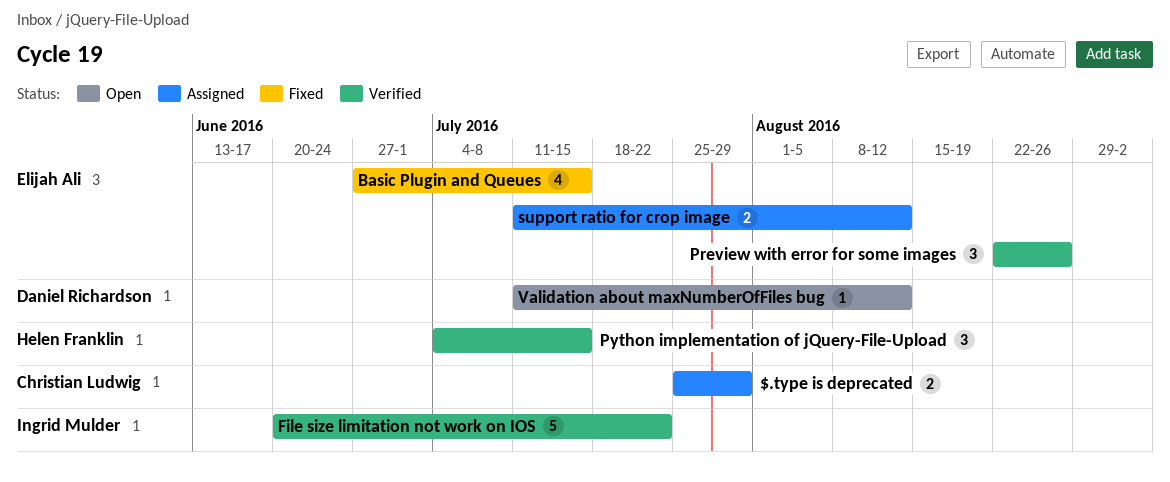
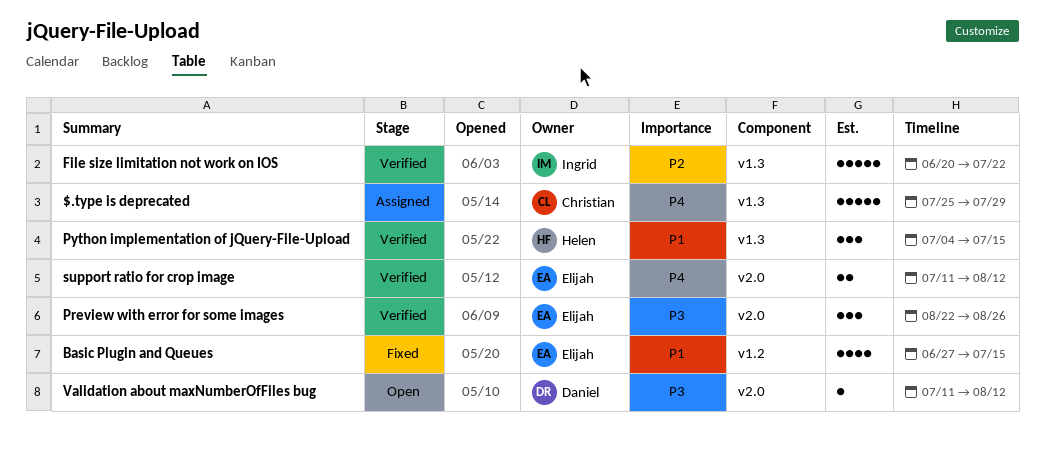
$.type is deprecated, estimate: 2 -> 5
support ratio for crop image, status: Assigned -> Verified

